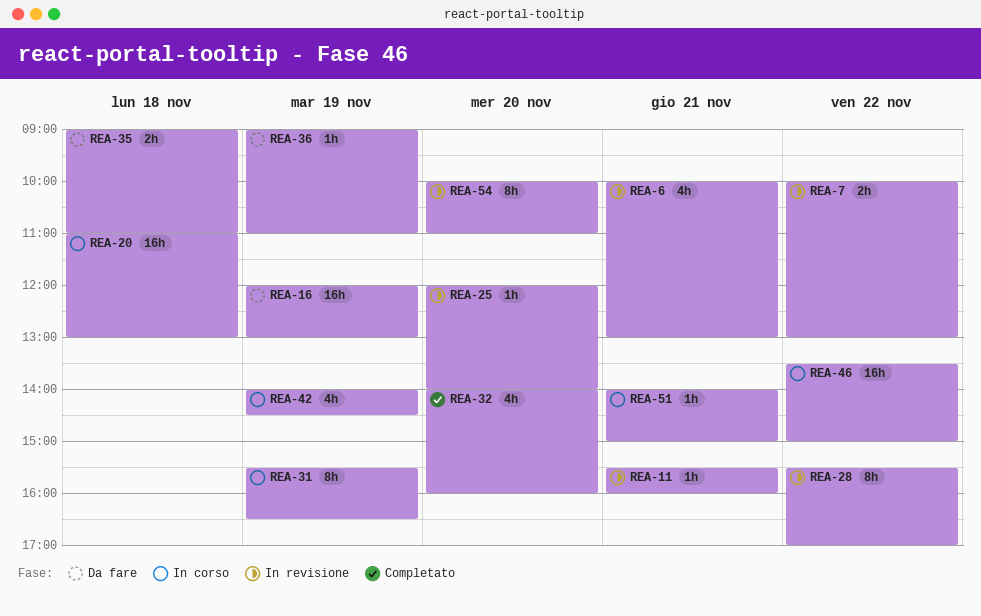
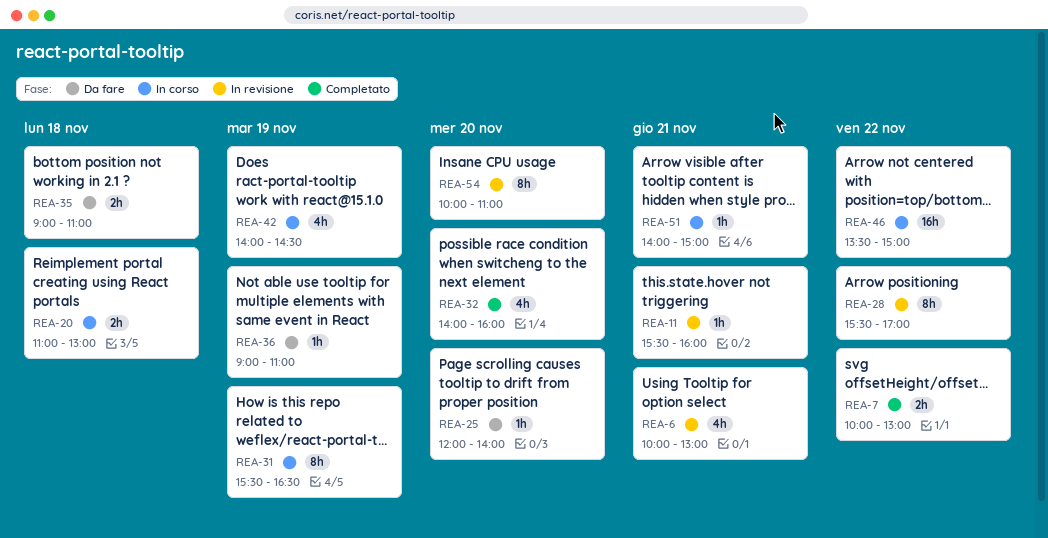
REA-7, status: In revisione -> Completato
REA-16: present -> none
REA-20, estimate: 16h -> 2h
REA-25, status: In revisione -> Da fare

